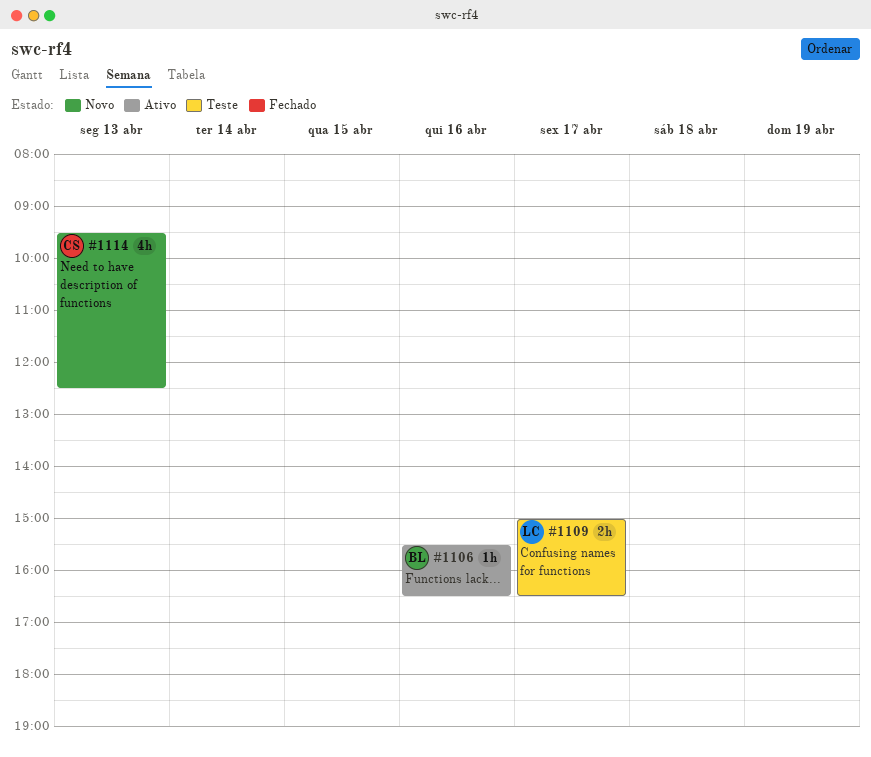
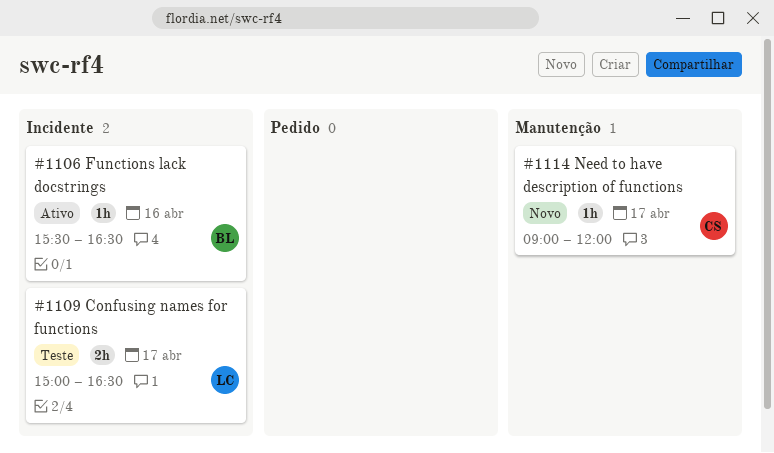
#1114, estimate: 4h -> 1h
#1114, day: Apr 13 -> Apr 17
#1114, begins: 09:30 -> 09:00
#1114, ends: 12:30 -> 12:00

